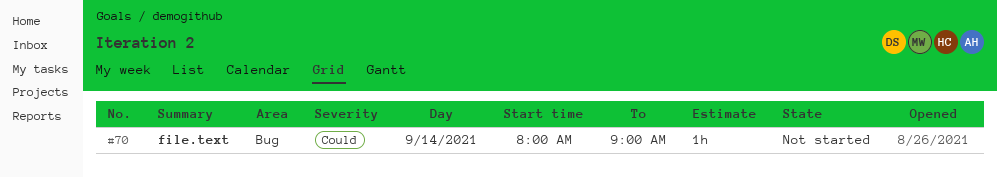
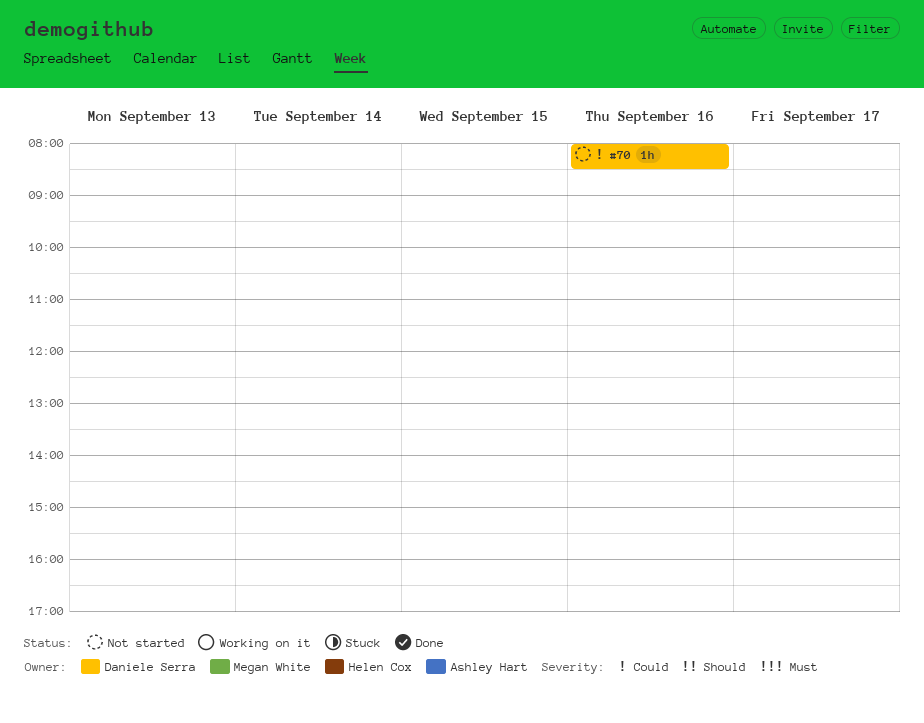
#70, day: Sep 14 -> Sep 16
#70, ends: 09:00 -> 08:30

